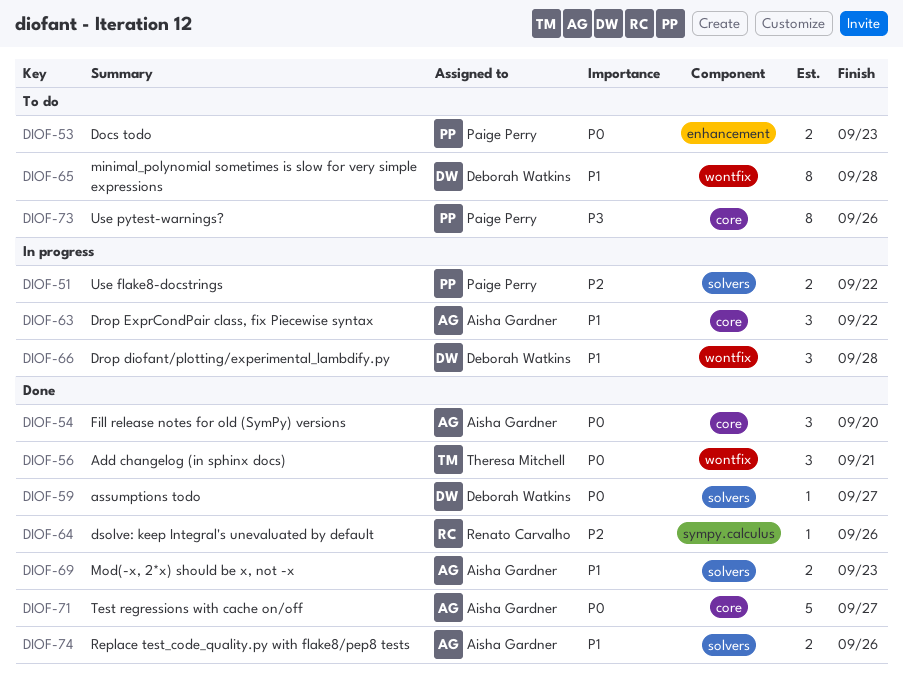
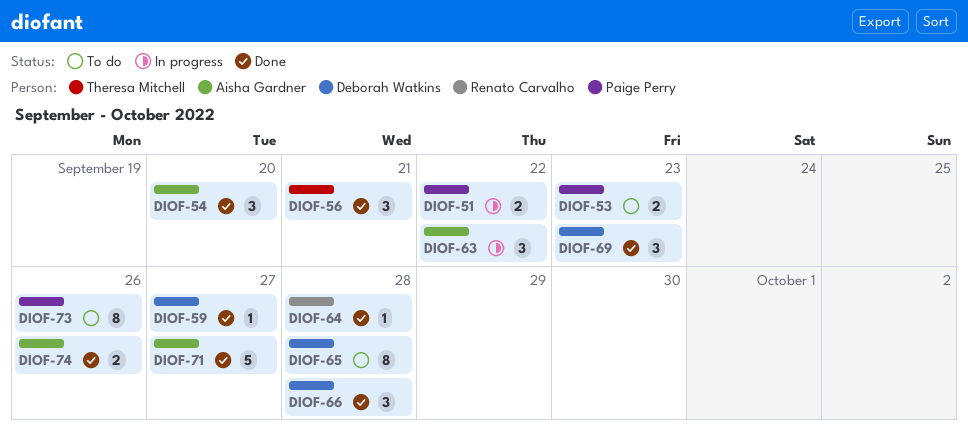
DIOF-64, due: Sep 26 -> Sep 28
DIOF-66, status: In progress -> Done
DIOF-69, owner: Aisha Gardner -> Deborah Watkins
DIOF-69, estimate: 2 -> 3

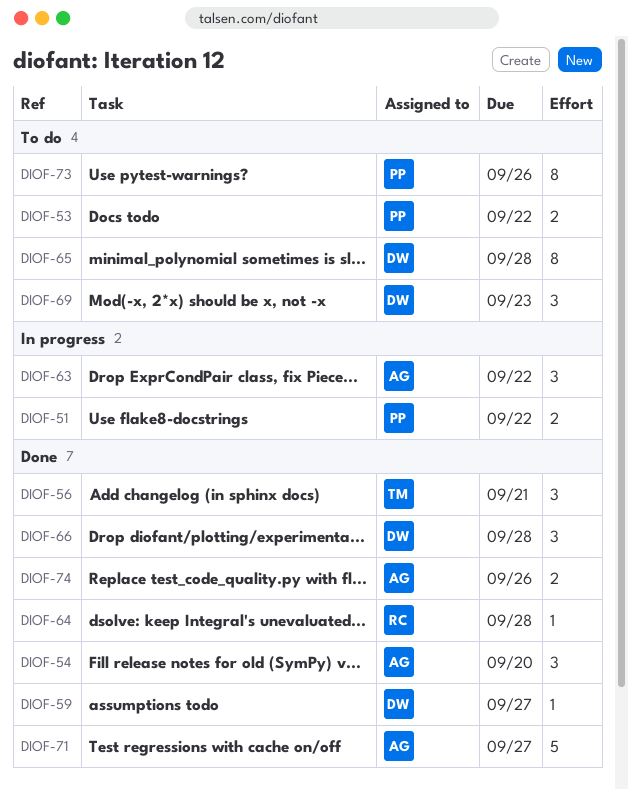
DIOF-53, due: Sep 23 -> Sep 22
DIOF-69, status: Done -> To do

